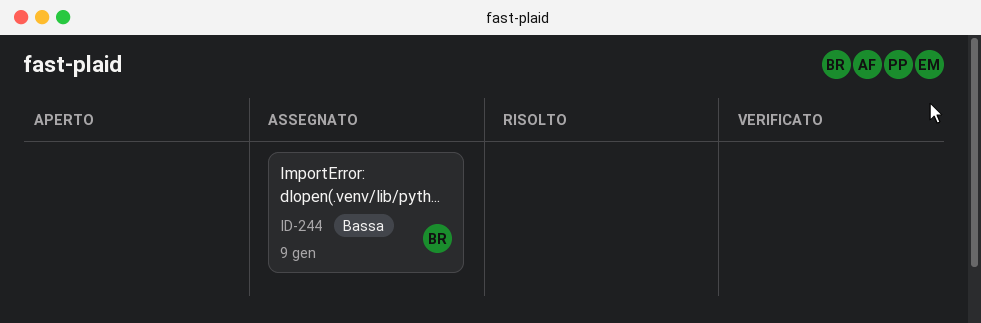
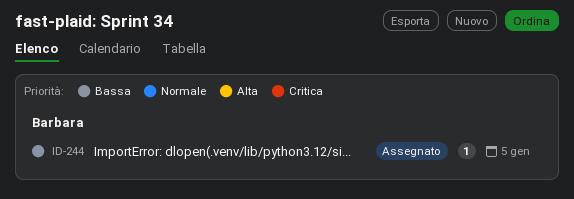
ID-244, due: Jan 9 -> Jan 5

